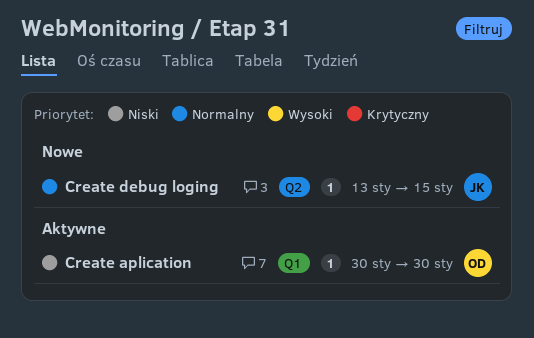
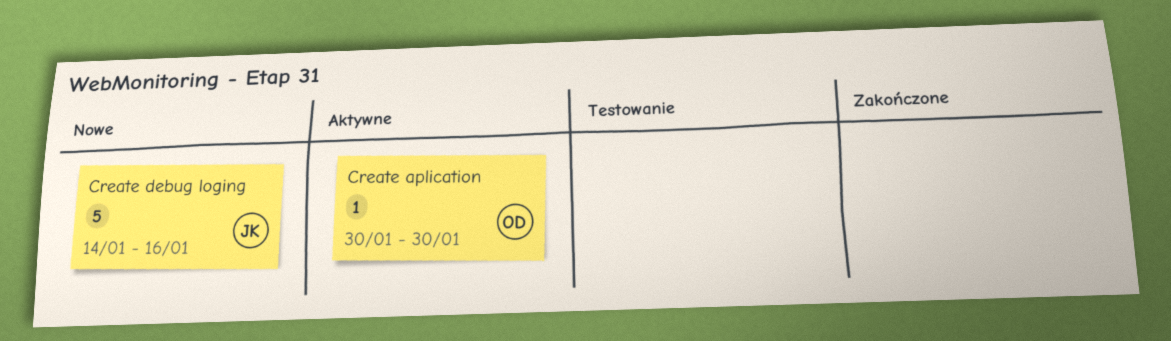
Create debug loging, estimate: 1 -> 5
Create debug loging, start: Jan 13 -> Jan 14
Create debug loging, due: Jan 15 -> Jan 16

